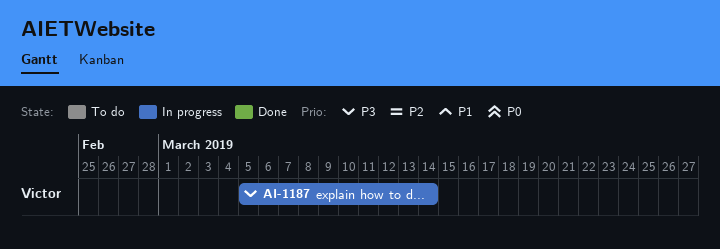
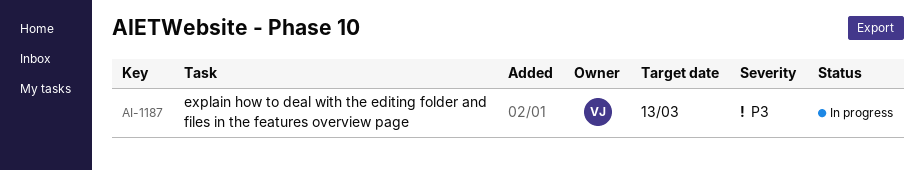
AI-1187, due: Mar 14 -> Mar 13

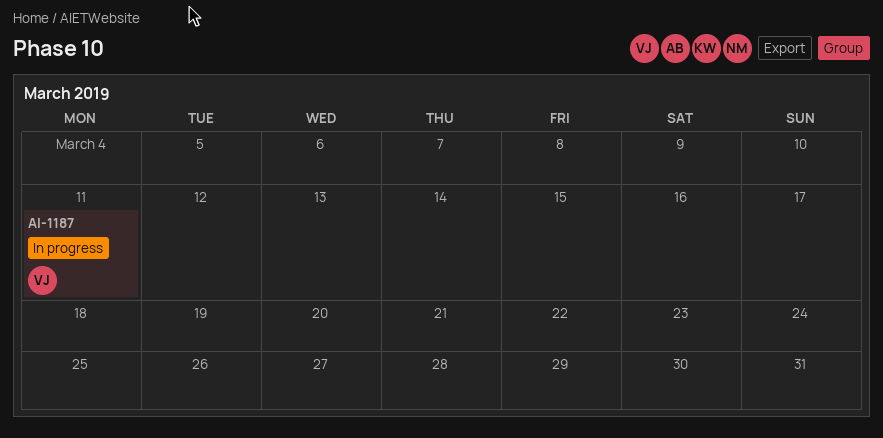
AI-1187, due: Mar 13 -> Mar 11

